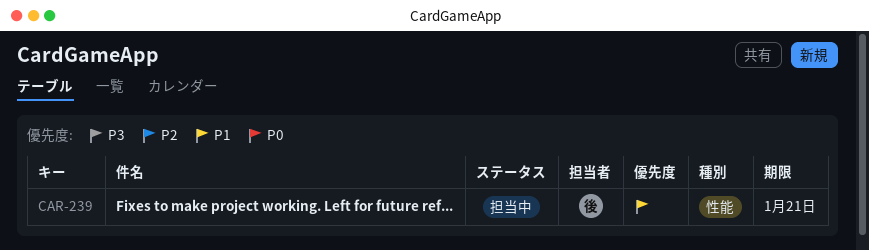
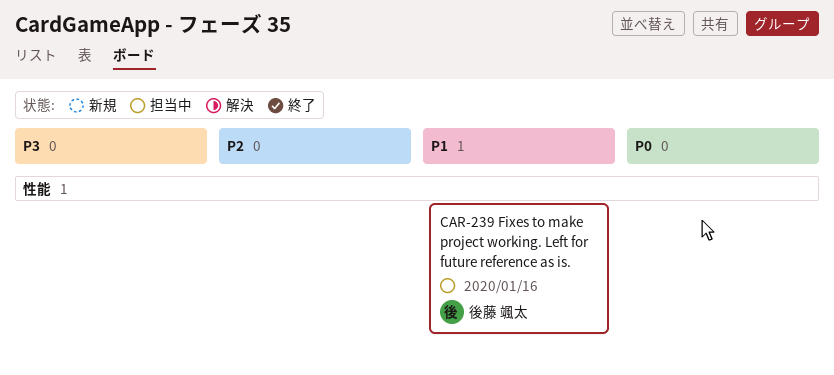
CAR-239, due: Jan 21 -> Jan 16

